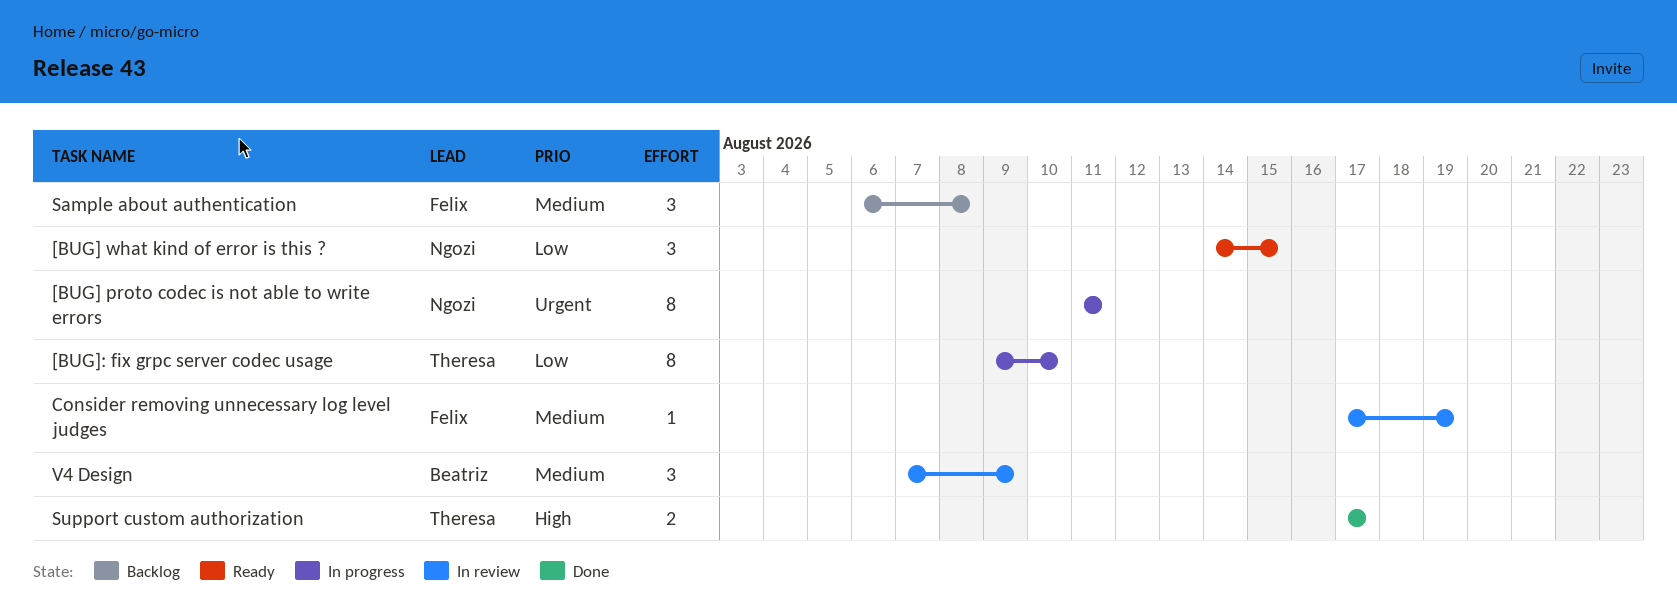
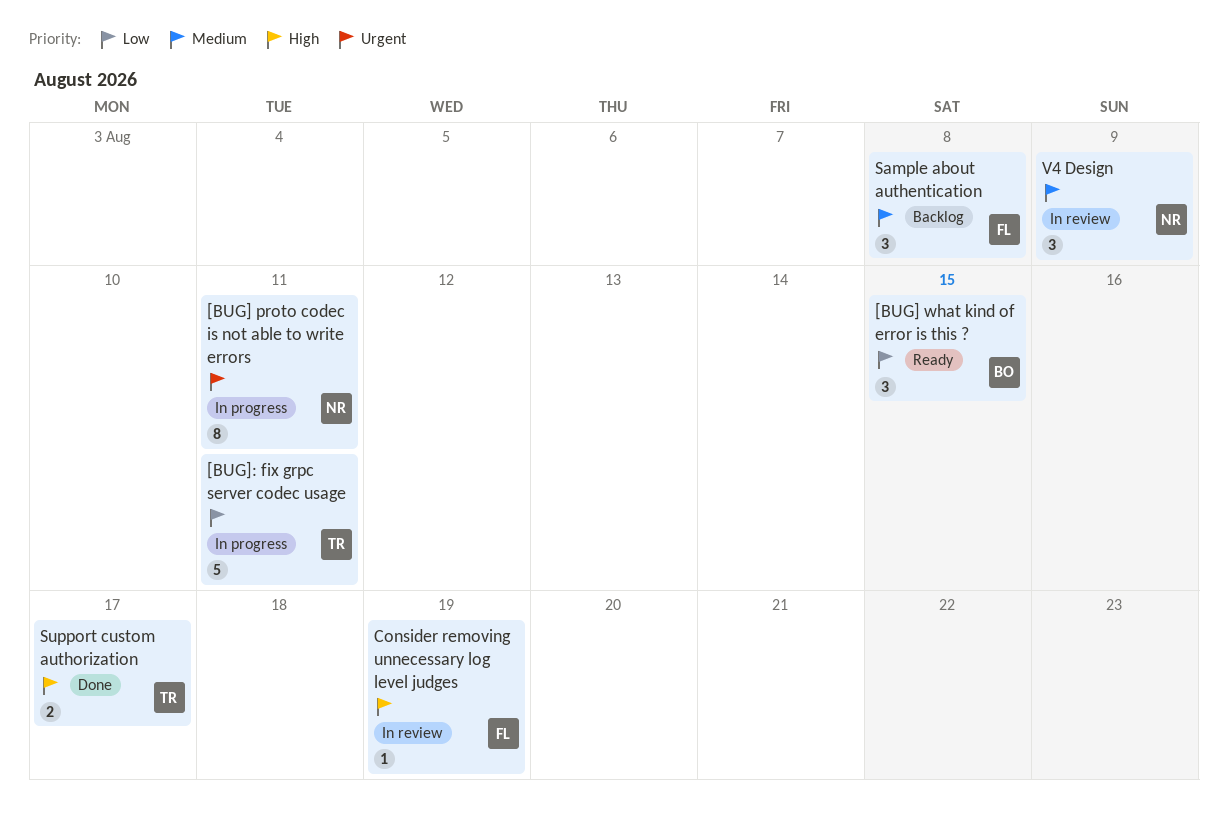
[BUG] what kind of error is this ?, owner: Ngozi -> Beatriz
[BUG]: fix grpc server codec usage, estimate: 8 -> 5
[BUG]: fix grpc server codec usage, due: Aug 10 -> Aug 11
Consider removing unnecessary log level judges, priority: Medium -> High
V4 Design, owner: Beatriz -> Ngozi

